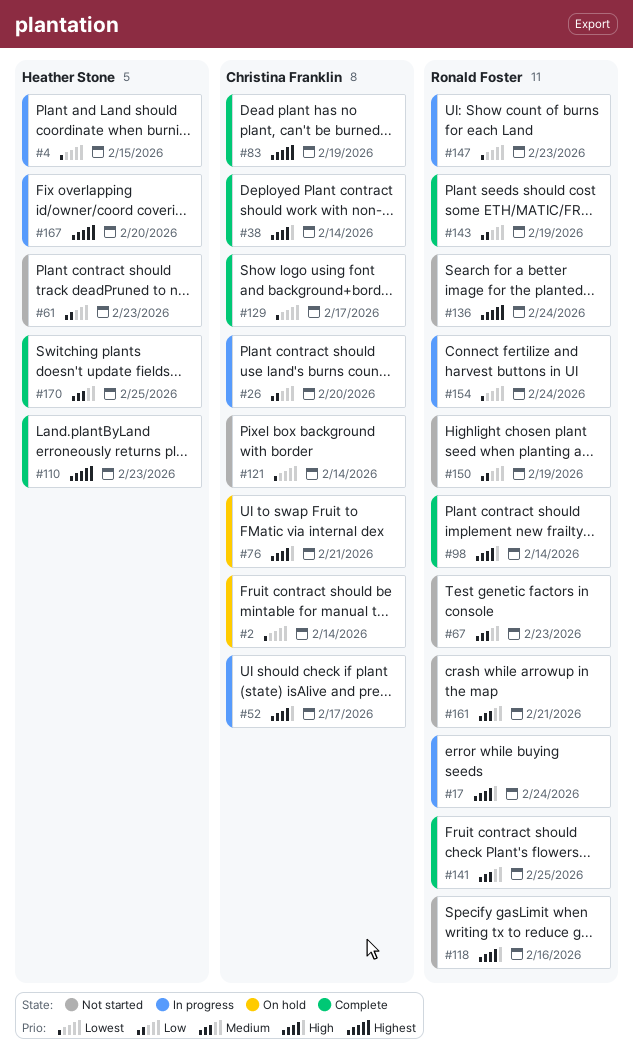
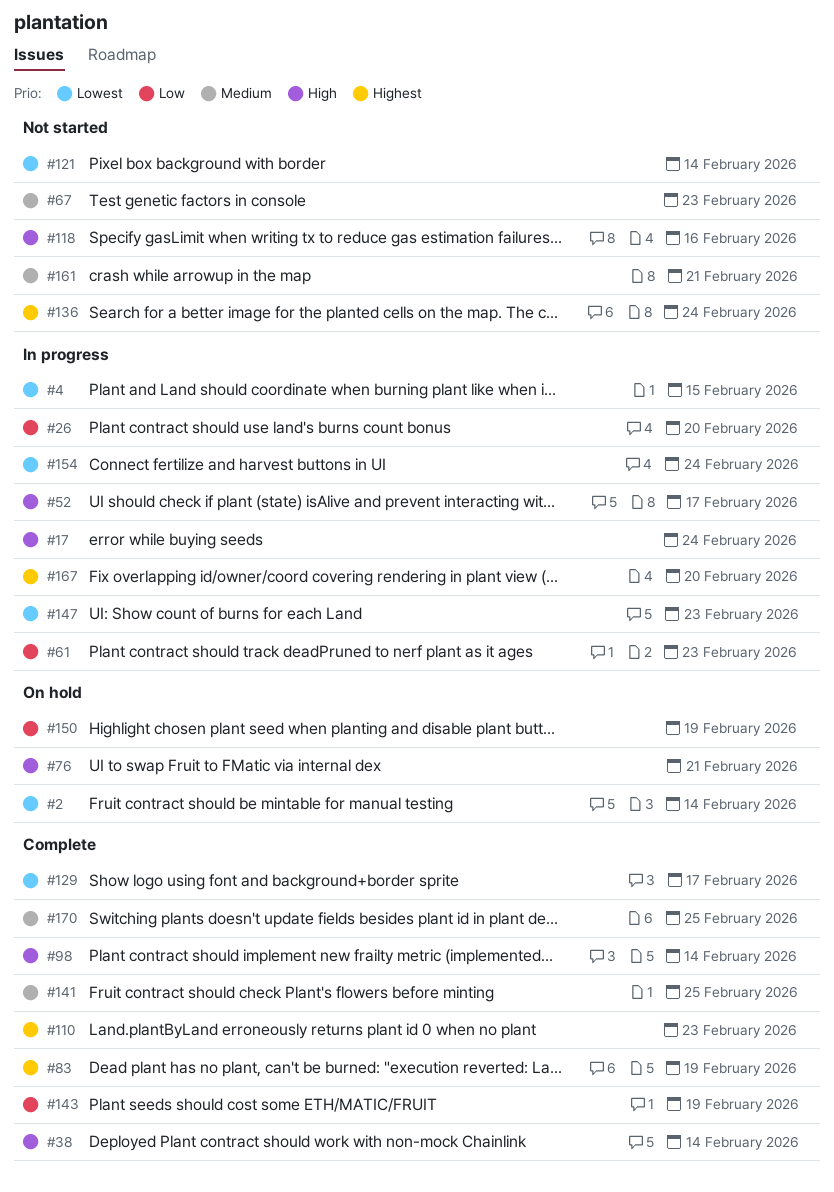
#61, status: Not started -> In progress
#150, status: Not started -> On hold

